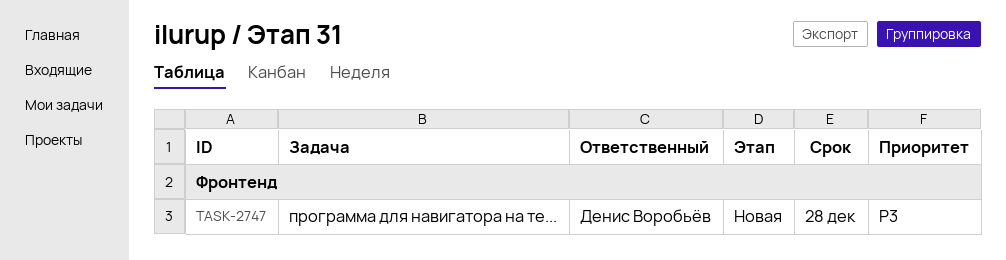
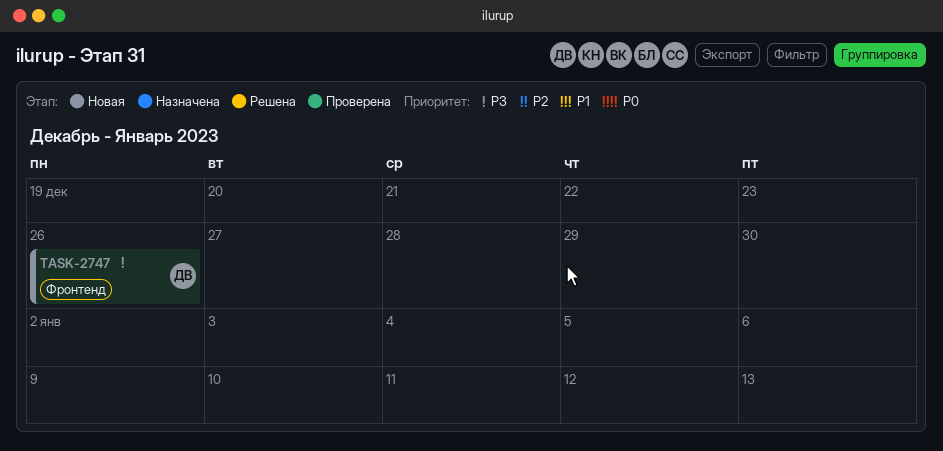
TASK-2747, due: Dec 28 -> Dec 26

